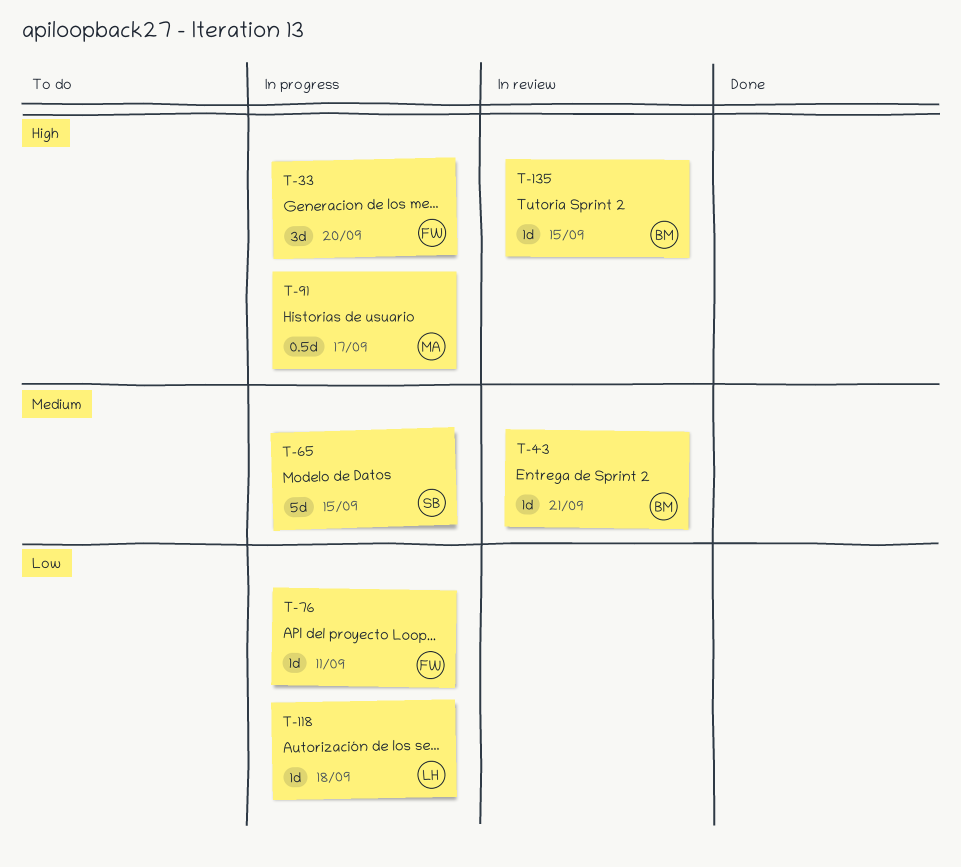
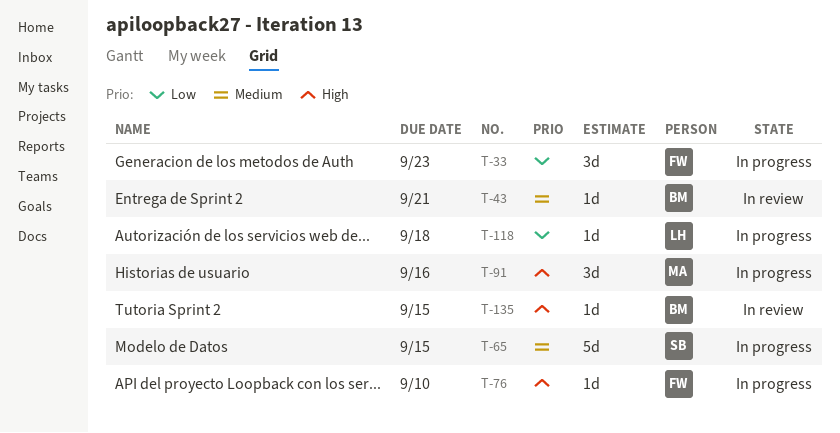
T-33, priority: High -> Low
T-33, due: Sep 20 -> Sep 23
T-76, priority: Low -> High
T-76, due: Sep 11 -> Sep 10
T-91, estimate: 0.5d -> 3d
T-91, due: Sep 17 -> Sep 16

